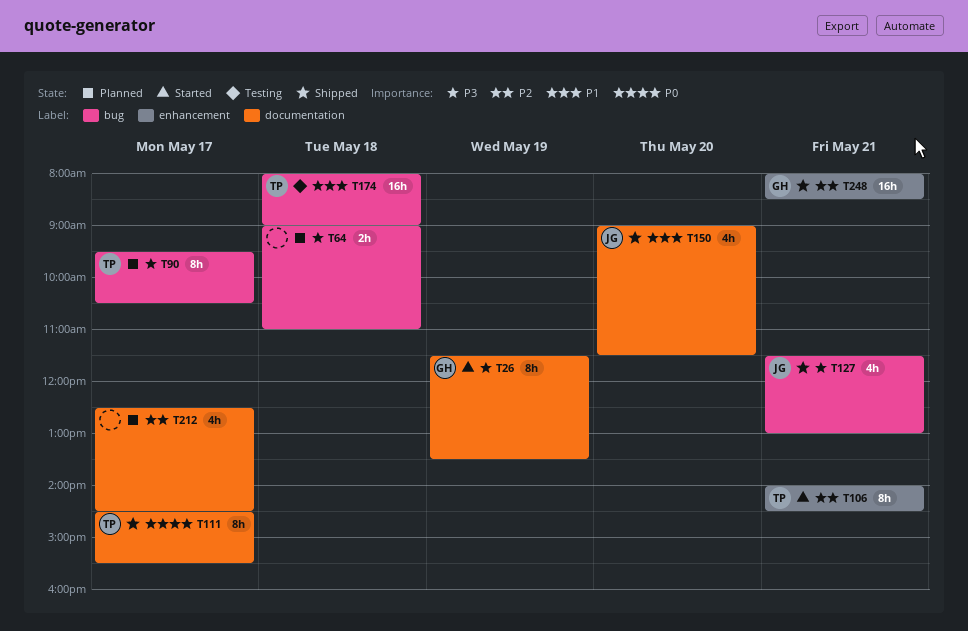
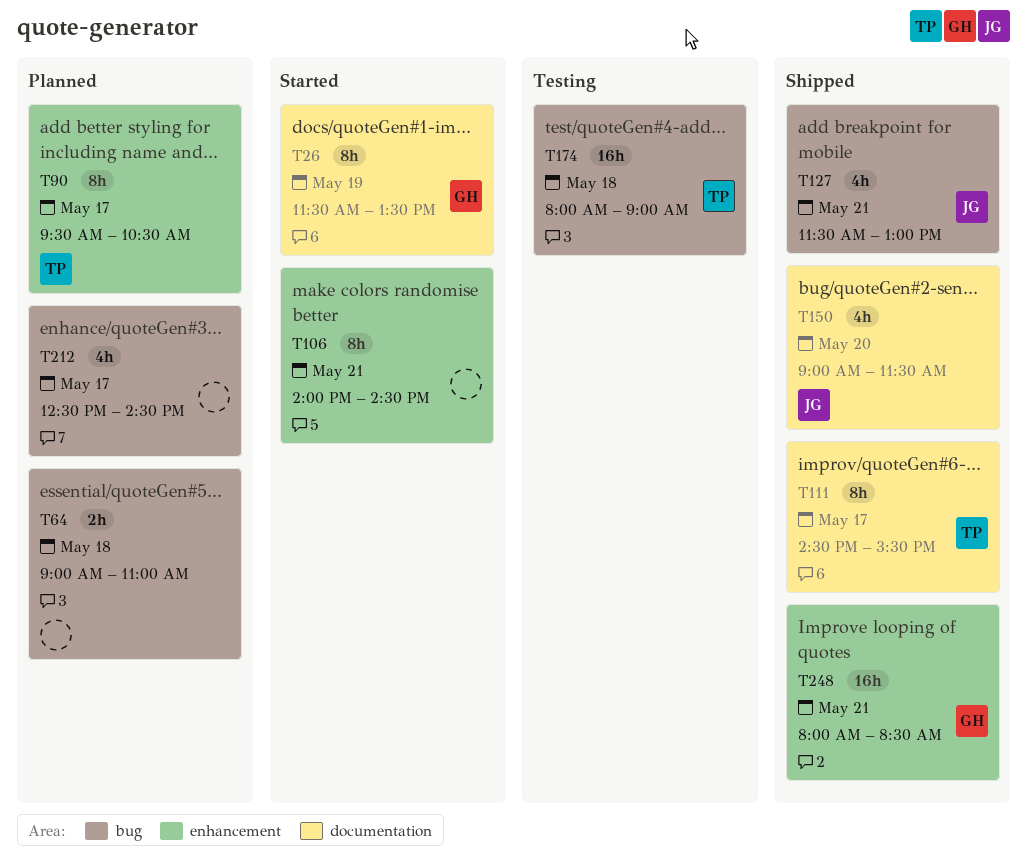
T90, label: bug -> enhancement
T106, owner: TP -> none
T212, label: documentation -> bug

